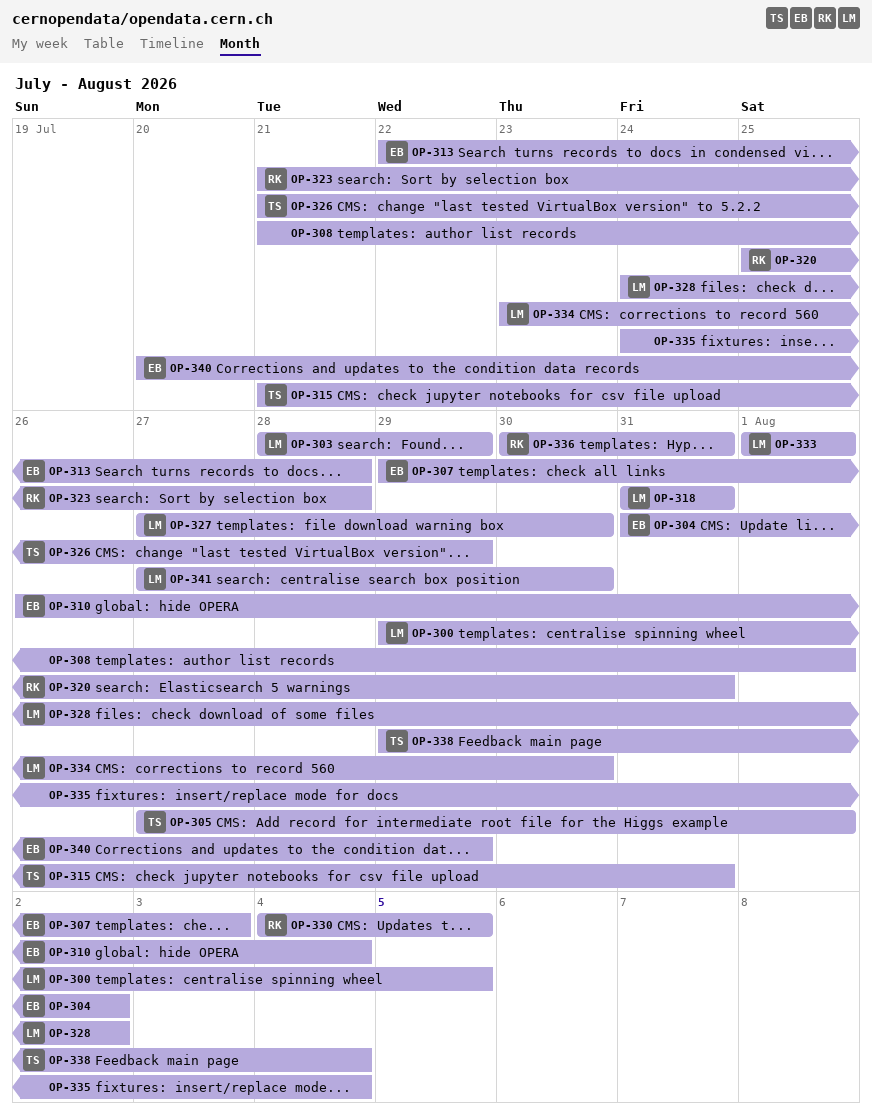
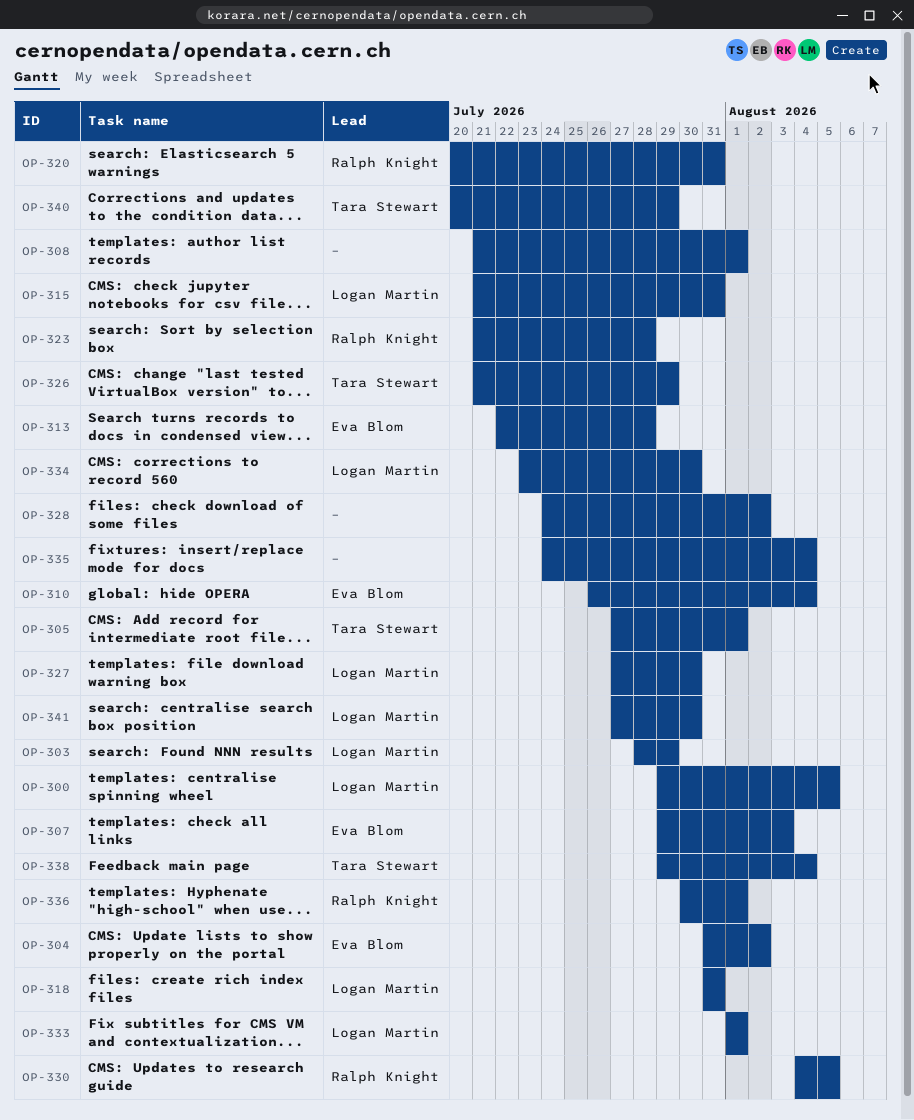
OP-315, owner: Tara Stewart -> Logan Martin
OP-320, start: Jul 25 -> Jul 20
OP-328, owner: Logan Martin -> none
OP-336, due: Jul 31 -> Aug 1
OP-340, owner: Eva Blom -> Tara Stewart

